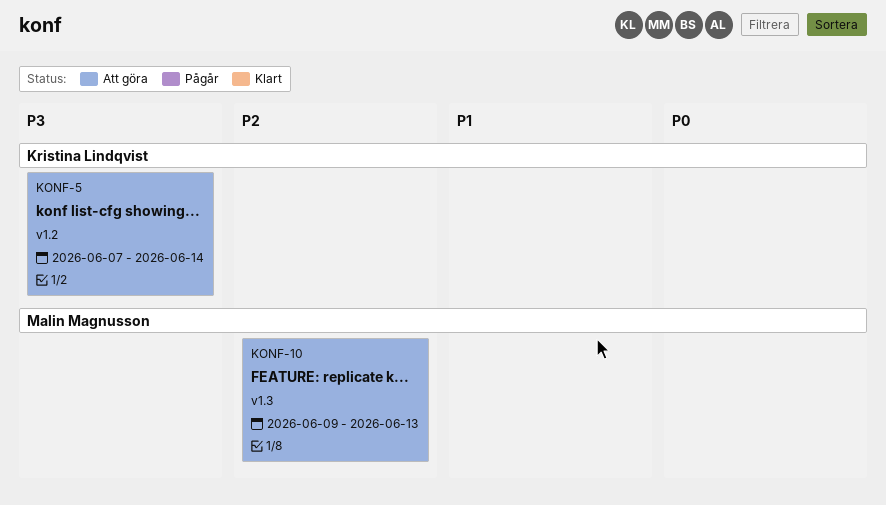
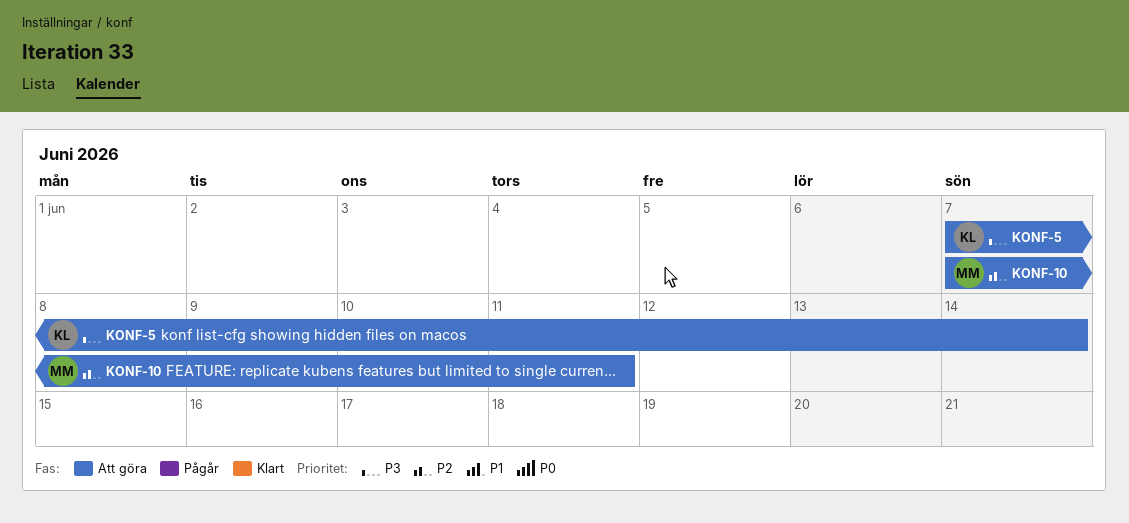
KONF-10, start: Jun 9 -> Jun 7
KONF-10, due: Jun 13 -> Jun 11

